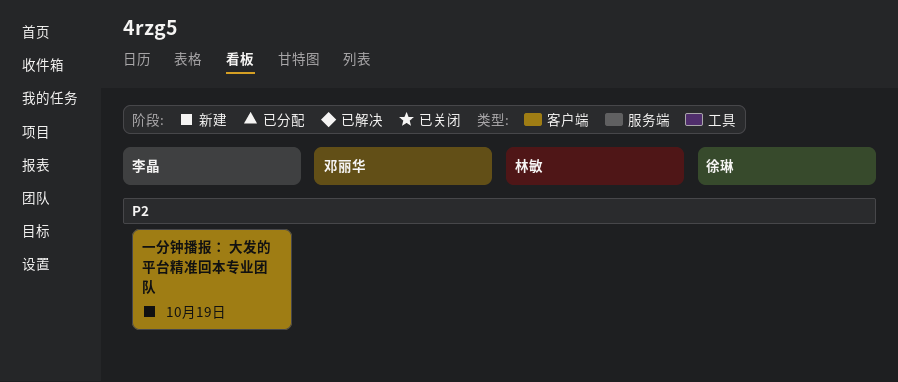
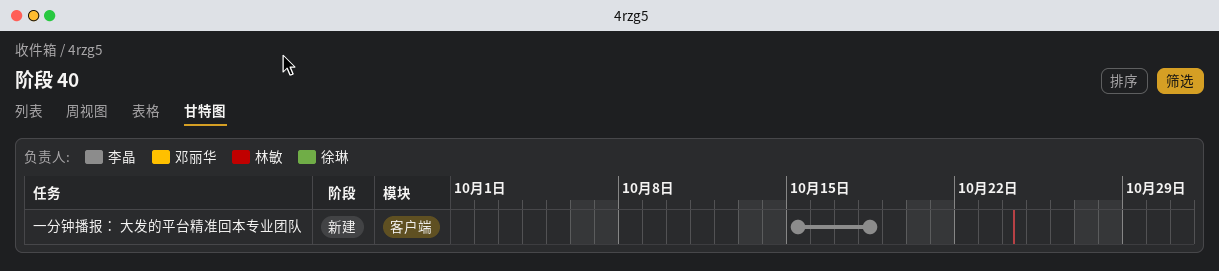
一分钟播报： 大发的平台精准回本专业团队, due: Oct 19 -> Oct 18

